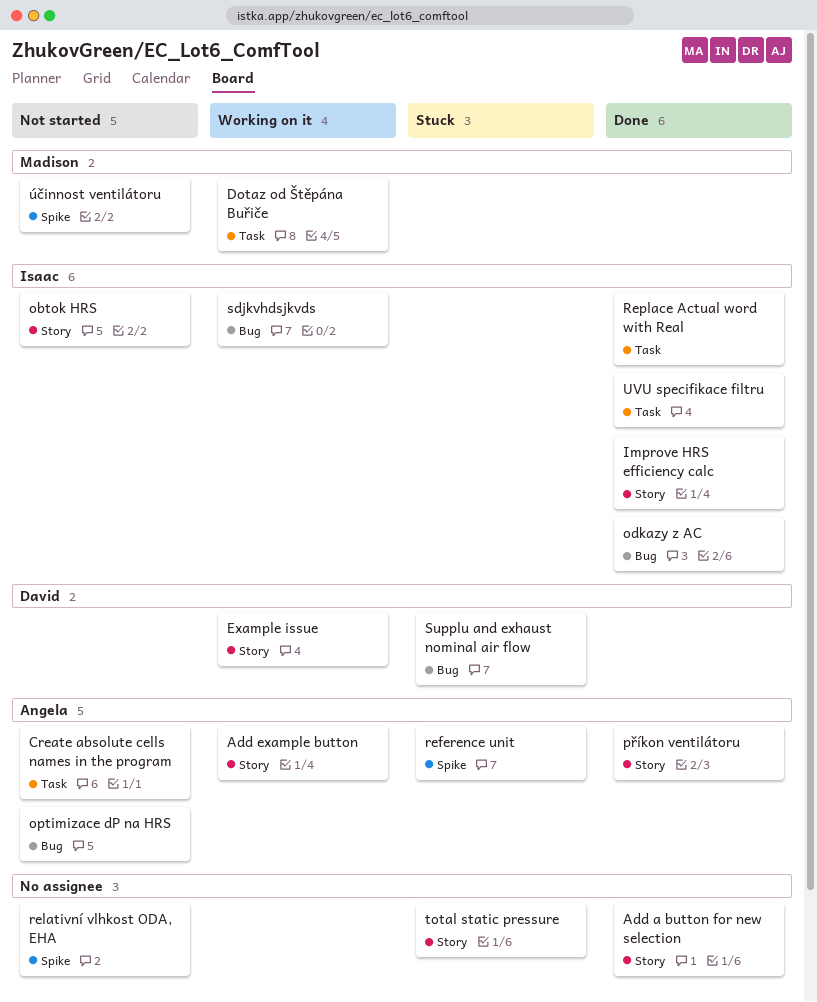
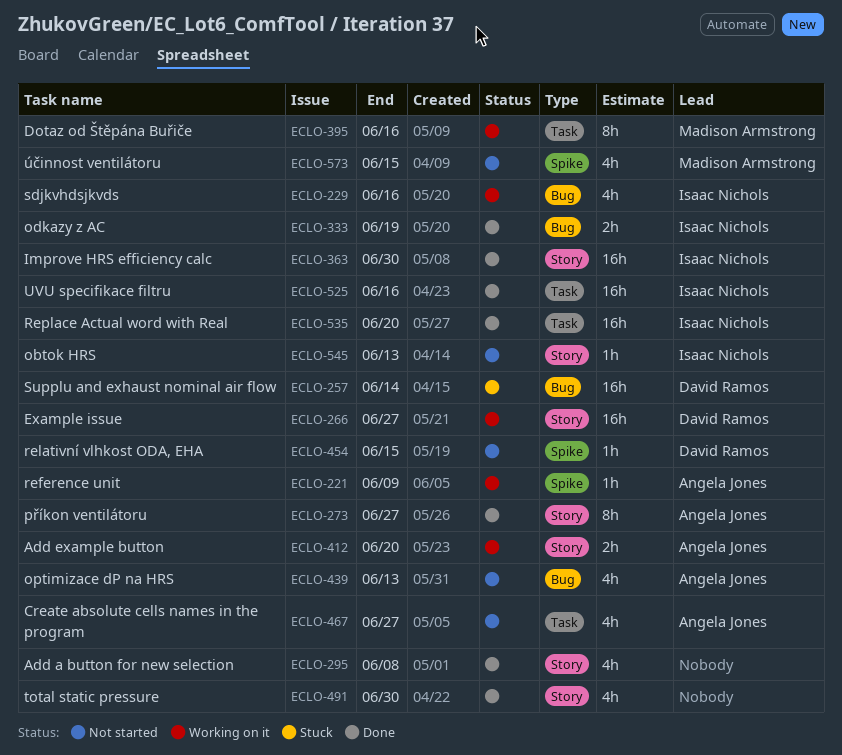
reference unit, status: Stuck -> Working on it
relativní vlhkost ODA, EHA, owner: none -> David Ramos
total static pressure, status: Stuck -> Done

